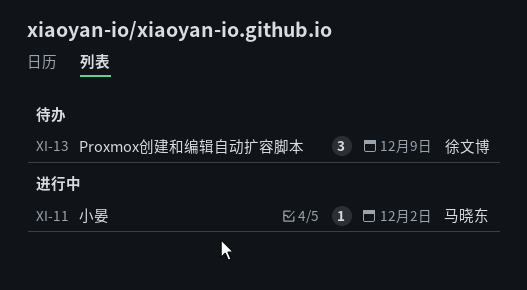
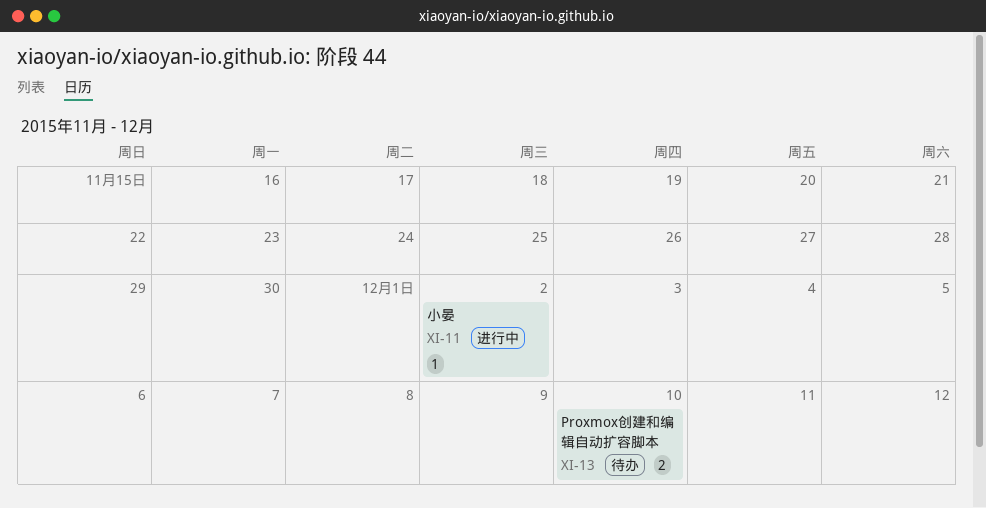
XI-13, estimate: 3 -> 2
XI-13, due: Dec 9 -> Dec 10

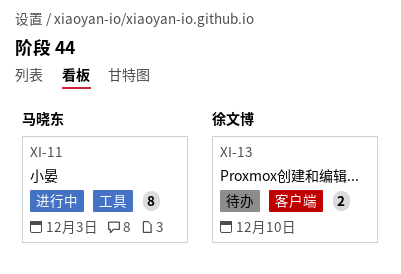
XI-11, estimate: 1 -> 8
XI-11, due: Dec 2 -> Dec 3

